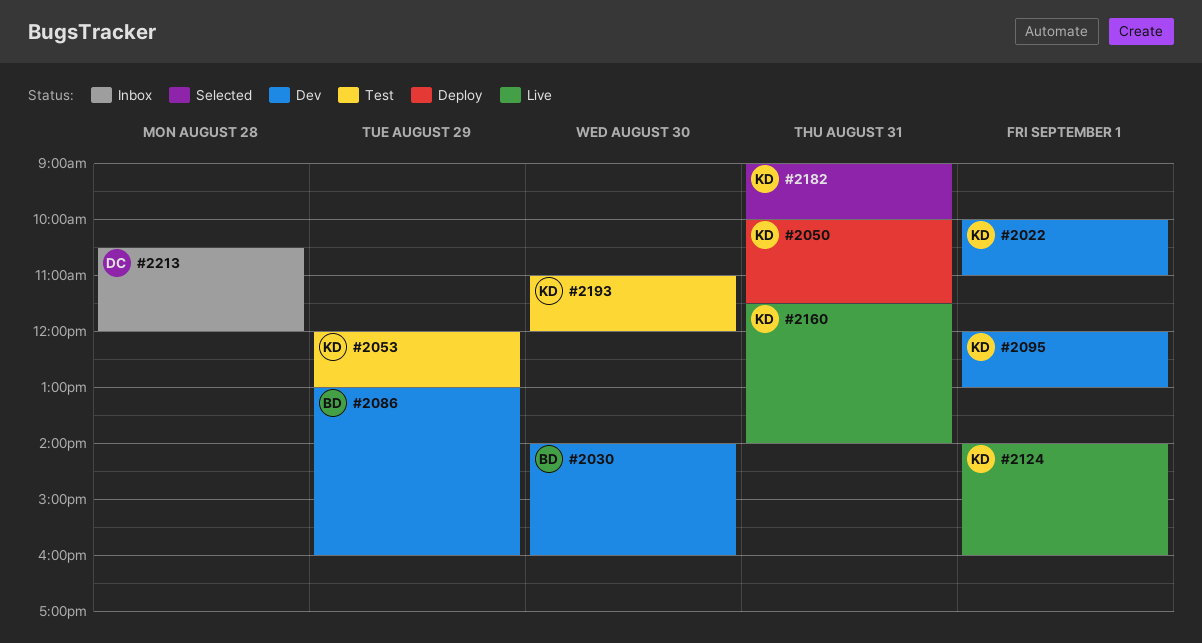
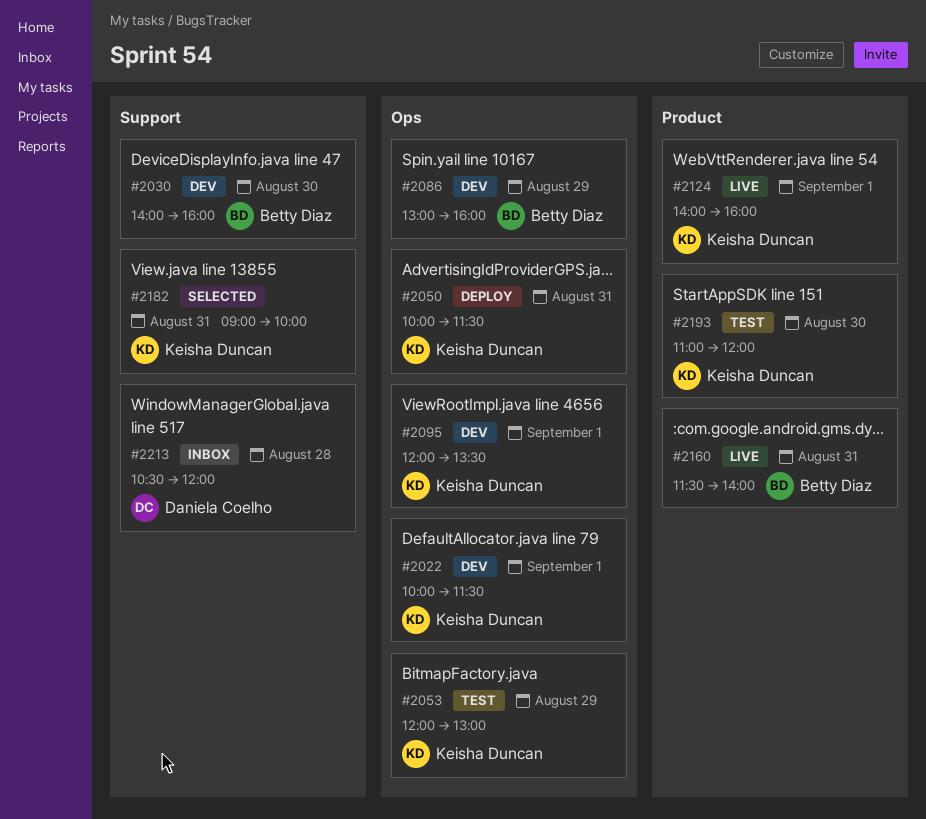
#2022, ends: 11:00 -> 11:30
#2095, ends: 13:00 -> 13:30
#2160, owner: Keisha Duncan -> Betty Diaz

